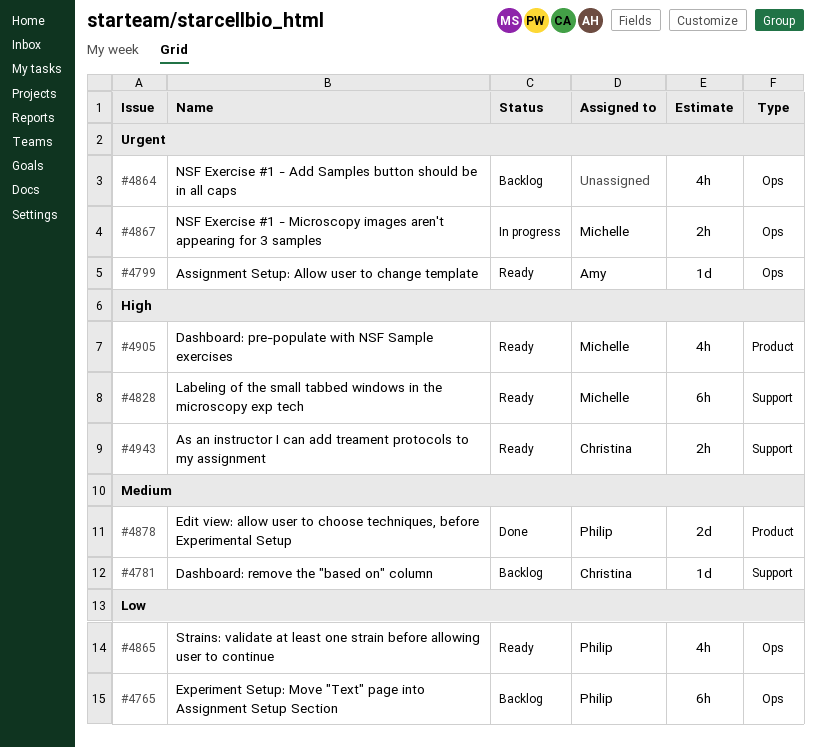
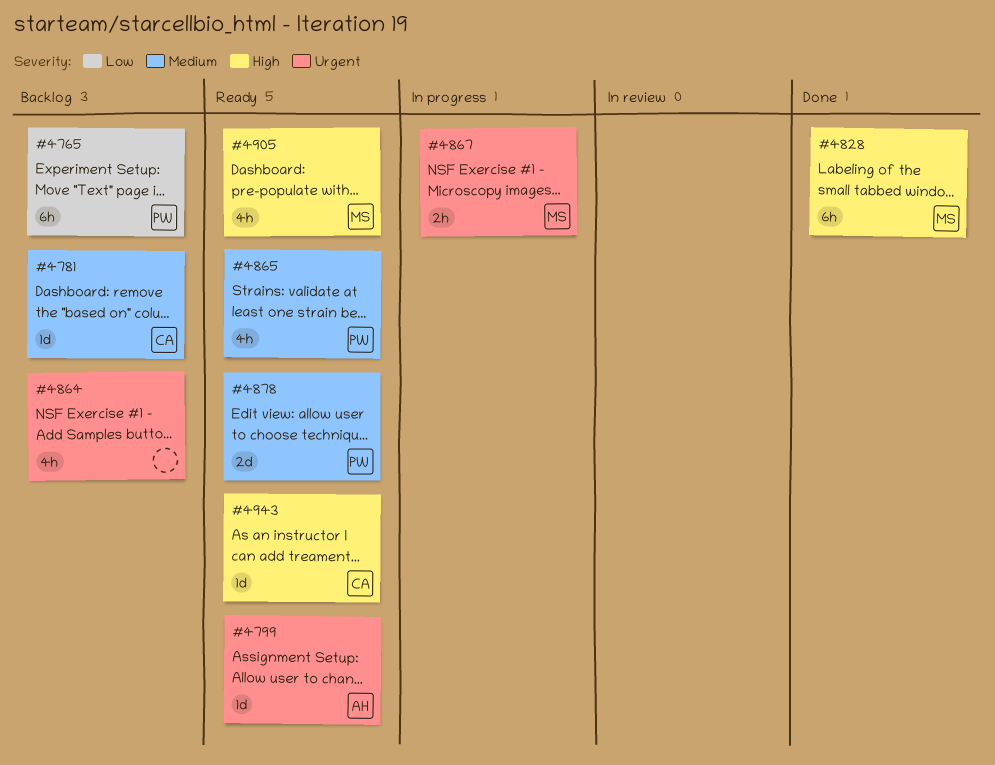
#4828, status: Ready -> Done
#4865, priority: Low -> Medium
#4878, status: Done -> Ready
#4943, estimate: 2h -> 1d

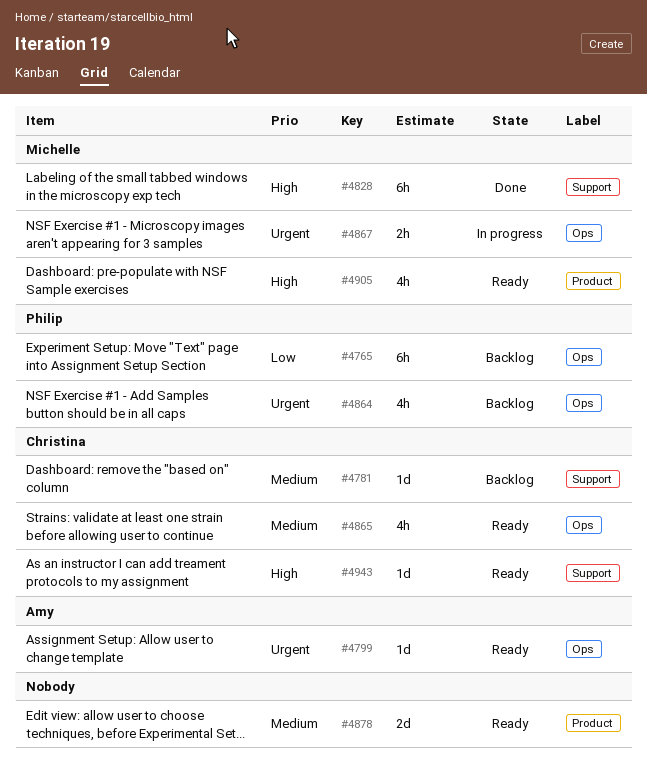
#4864, owner: none -> Philip
#4865, owner: Philip -> Christina
#4878, owner: Philip -> none

